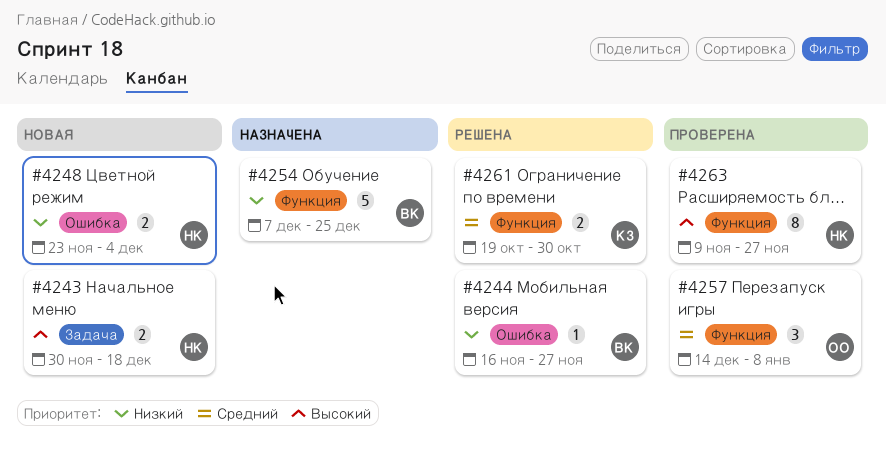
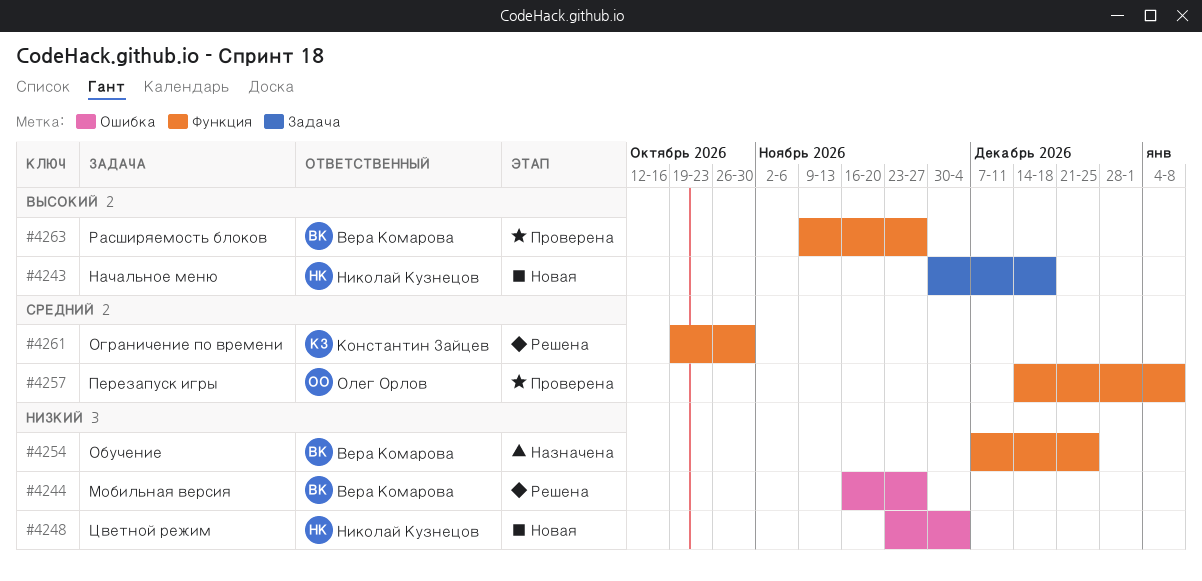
#4263, owner: Николай Кузнецов -> Вера Комарова

